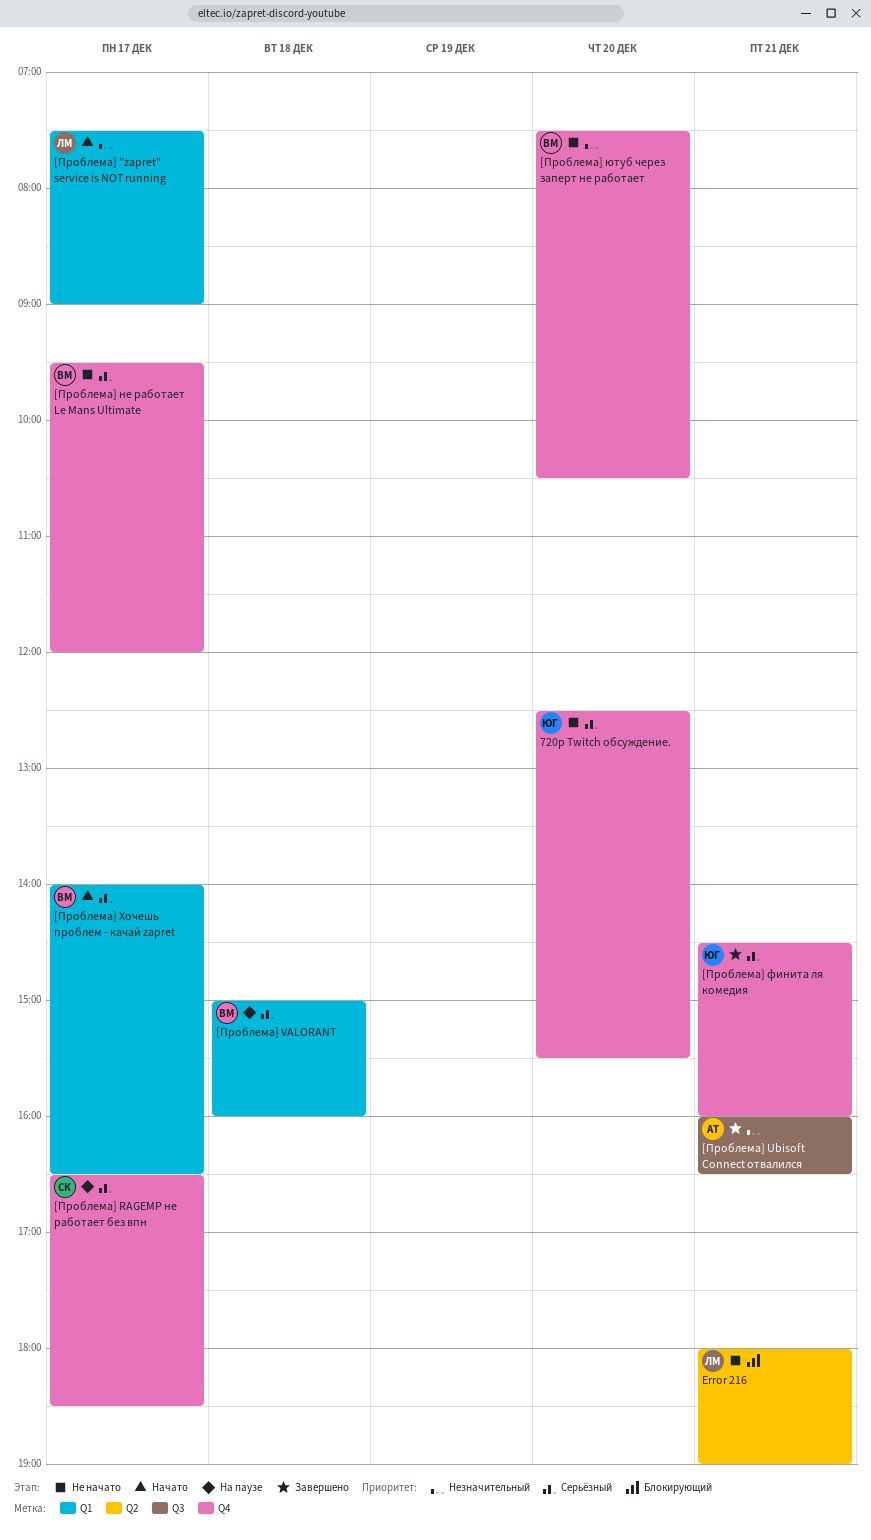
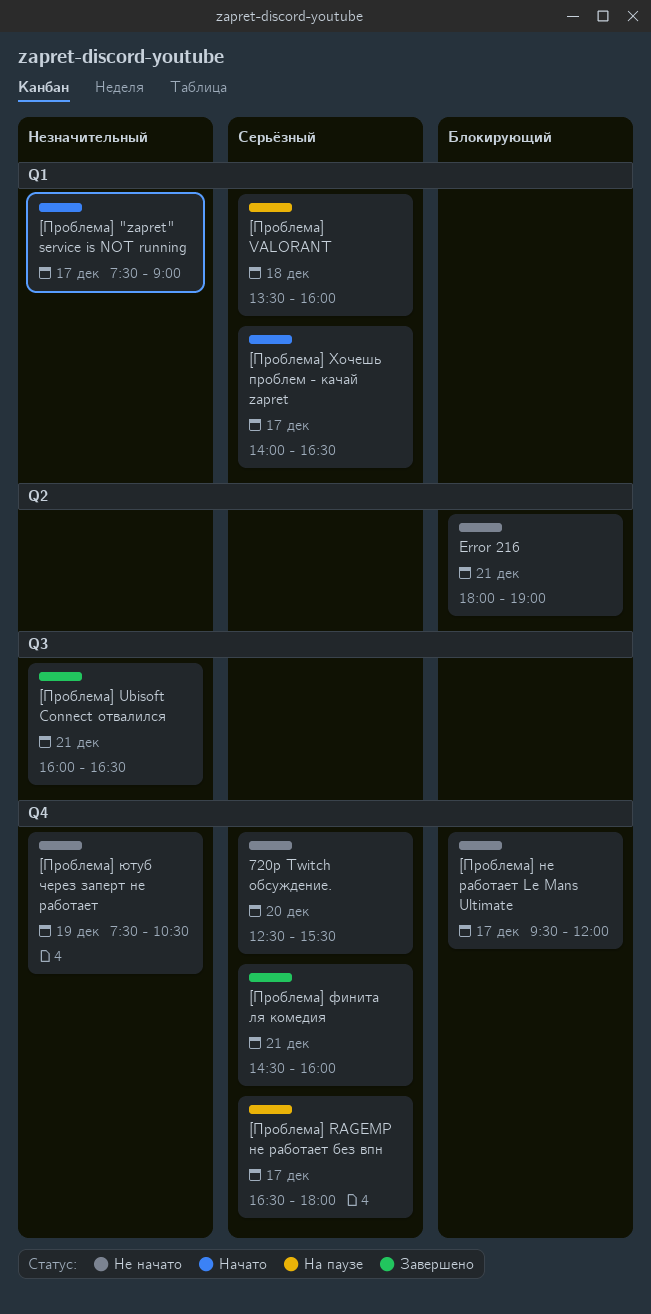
[Проблема] RAGEMP не работает без впн, ends: 18:30 -> 18:00
[Проблема] VALORANT, begins: 15:00 -> 13:30
[Проблема] не работает Le Mans Ultimate, priority: Серьёзный -> Блокирующий
[Проблема] ютуб через заперт не работает, day: Dec 20 -> Dec 19

